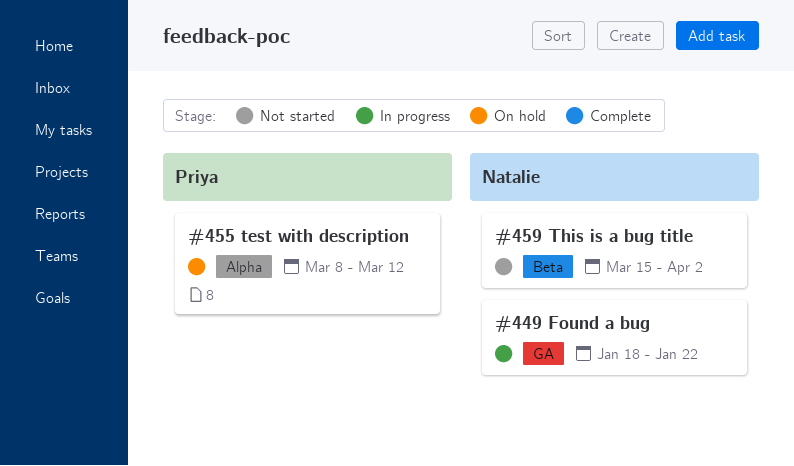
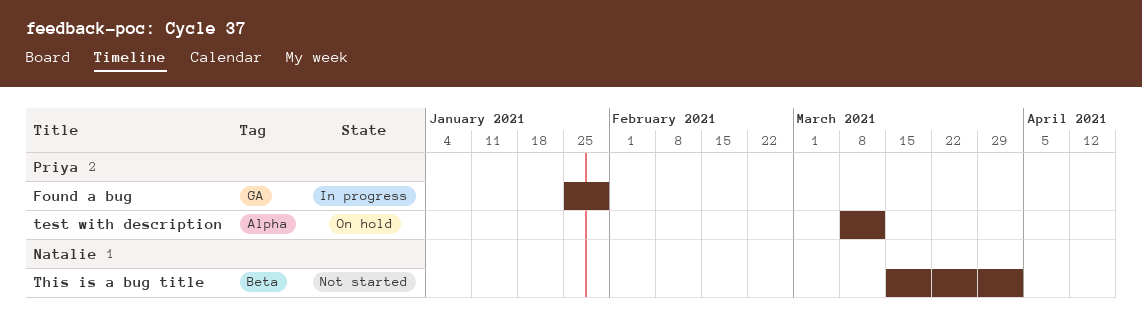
Found a bug, owner: Natalie -> Priya
Found a bug, start: Jan 18 -> Jan 25
Found a bug, due: Jan 22 -> Jan 29

